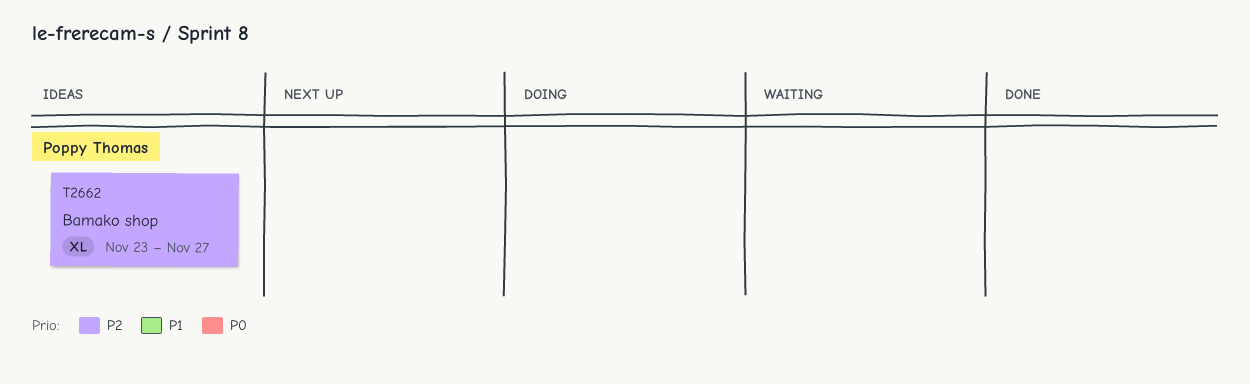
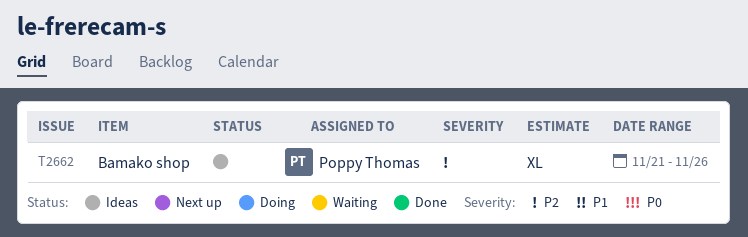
T2662, start: Nov 23 -> Nov 21
T2662, due: Nov 27 -> Nov 26

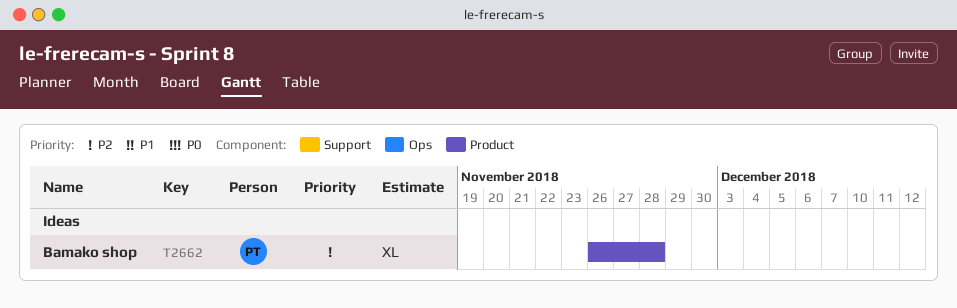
T2662, start: Nov 21 -> Nov 26
T2662, due: Nov 26 -> Nov 28

